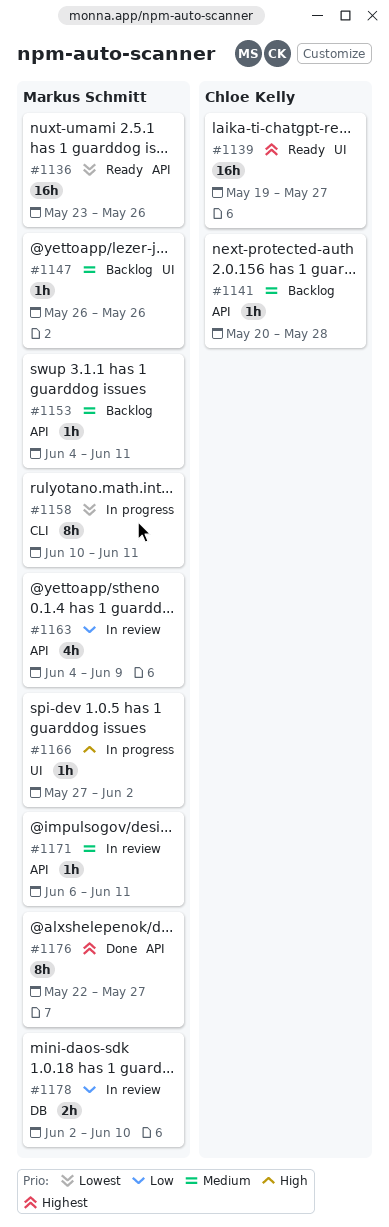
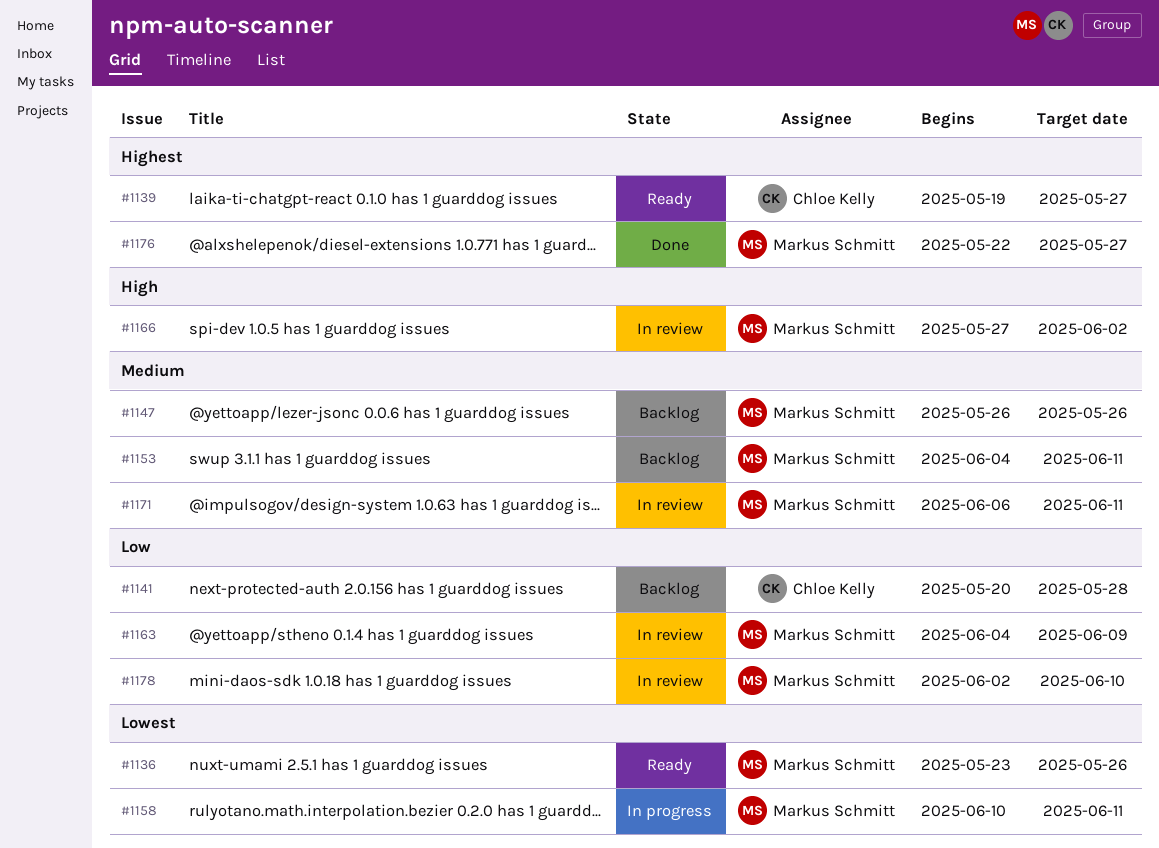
#1141, priority: Medium -> Low
#1166, status: In progress -> In review

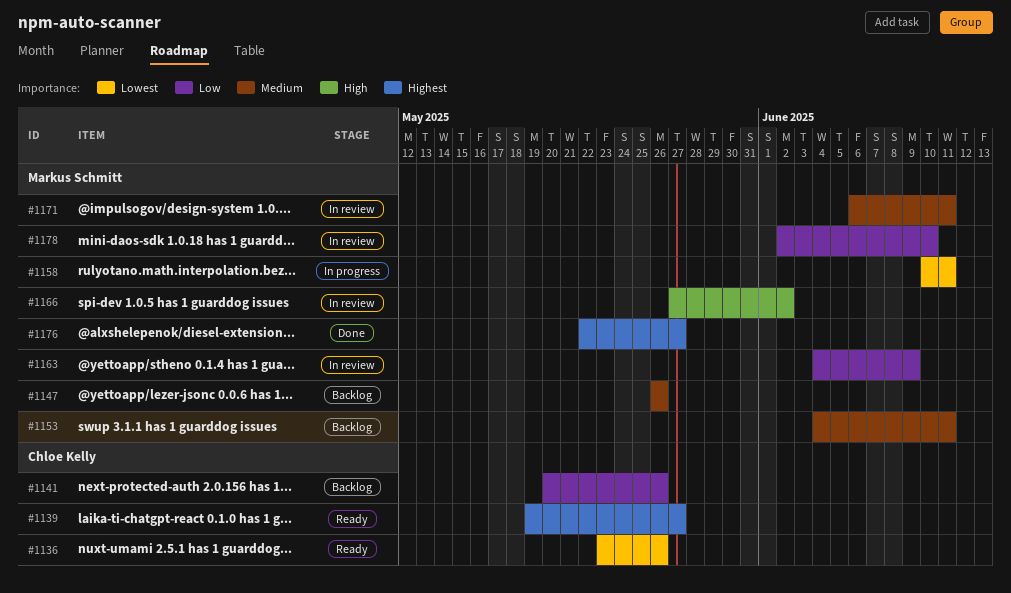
#1136, owner: Markus Schmitt -> Chloe Kelly
#1141, due: May 28 -> May 26

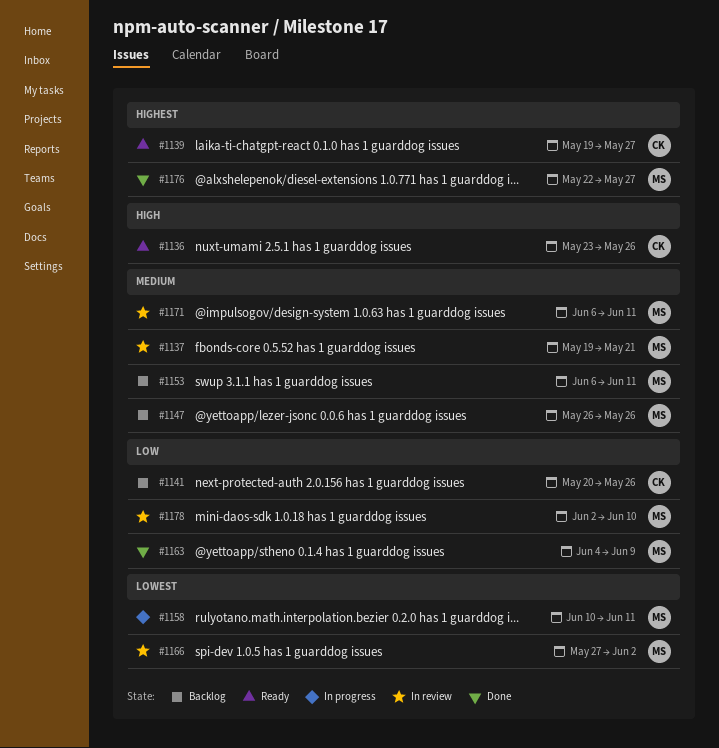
#1136, priority: Lowest -> High
#1137: none -> present
#1153, start: Jun 4 -> Jun 6
#1163, status: In review -> Done
#1166, priority: High -> Lowest

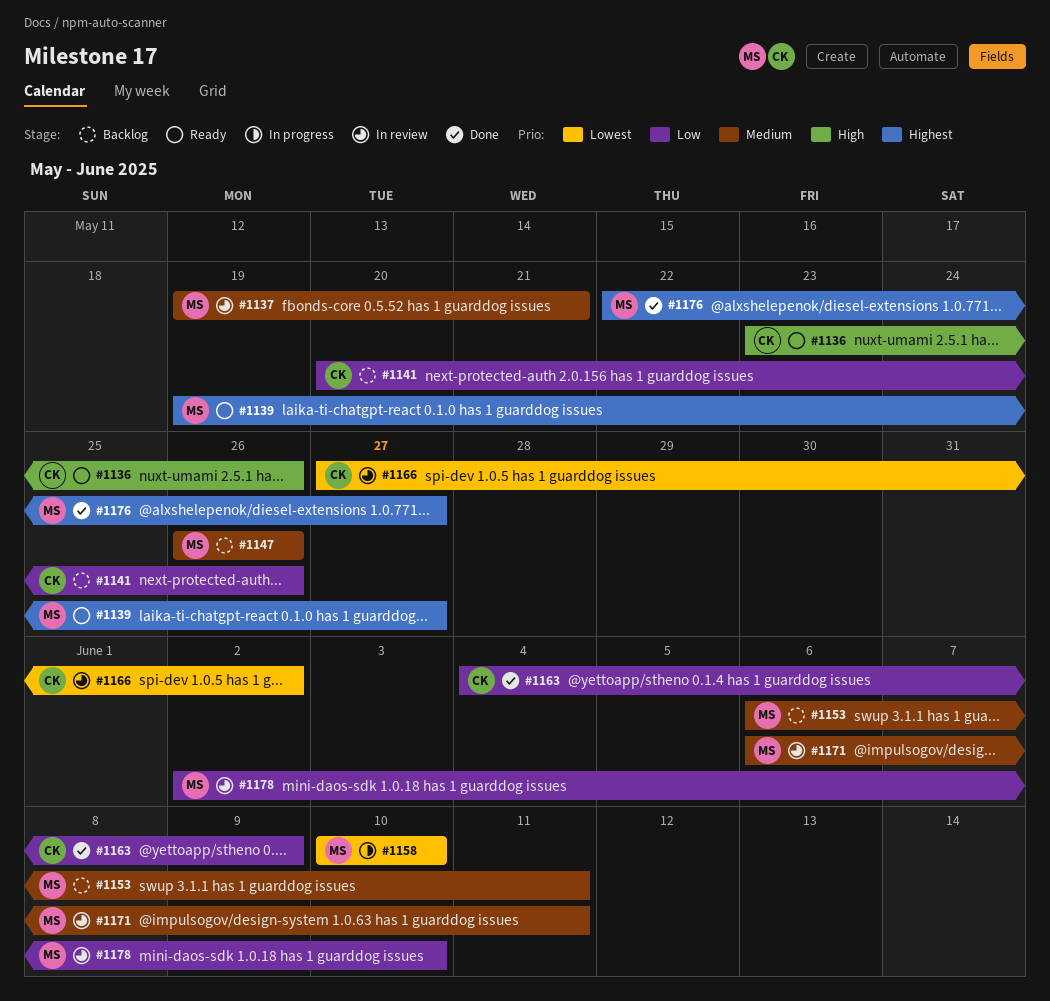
#1139, owner: CK -> MS
#1158, due: Jun 11 -> Jun 10
#1163, owner: MS -> CK
#1166, owner: MS -> CK

